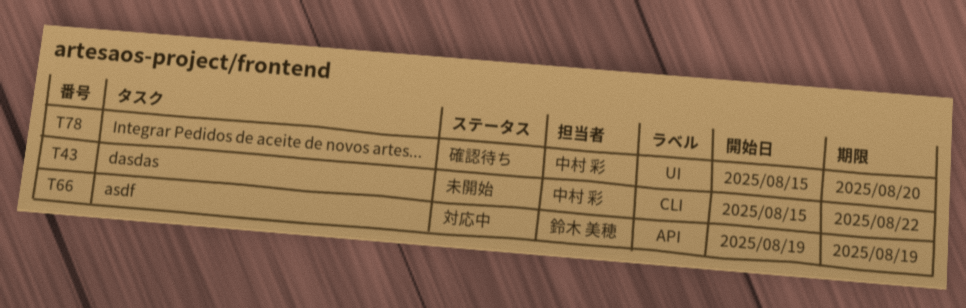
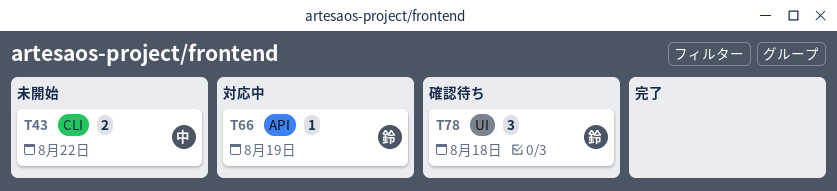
T78, owner: 中村 彩 -> 鈴木 美穂
T78, due: Aug 20 -> Aug 18

